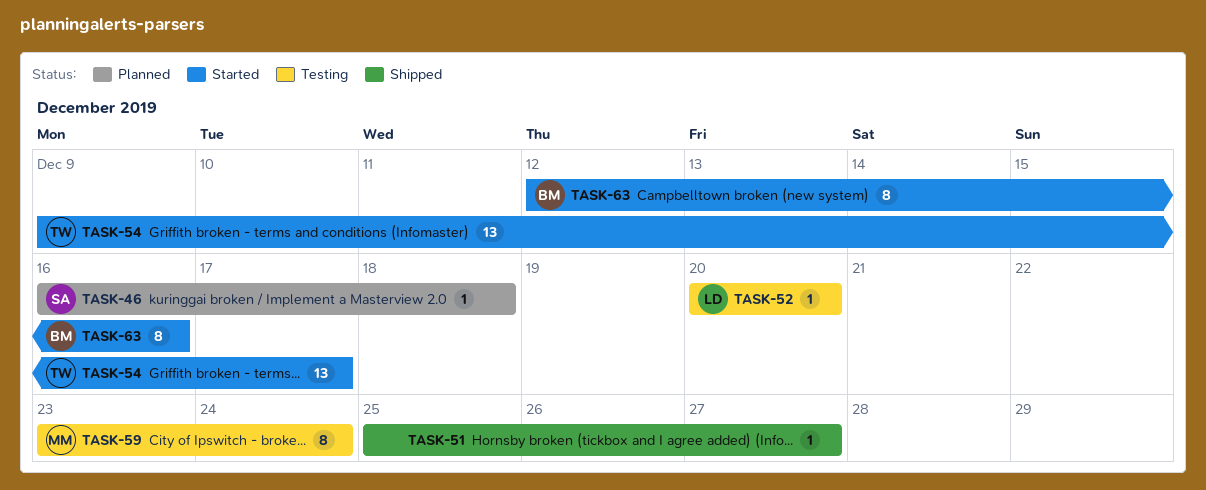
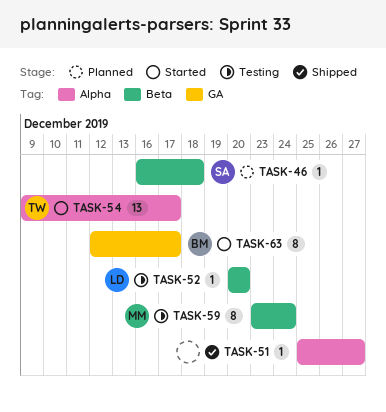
TASK-63, due: Dec 16 -> Dec 17

